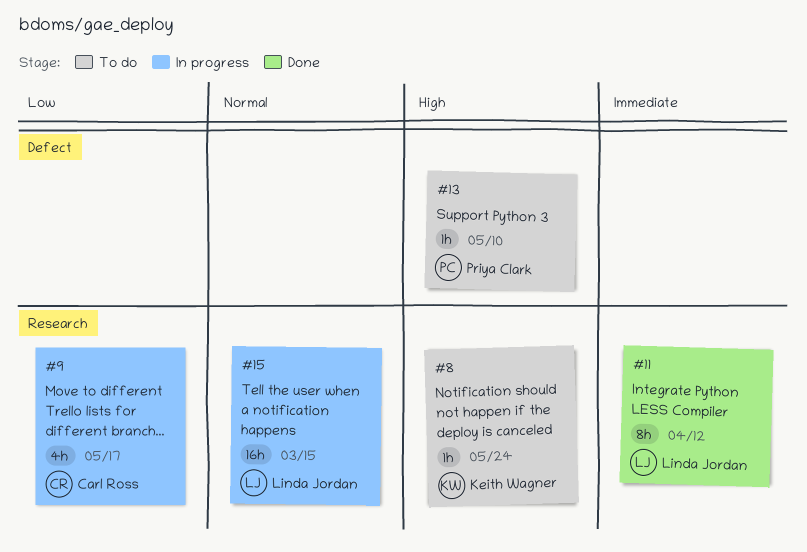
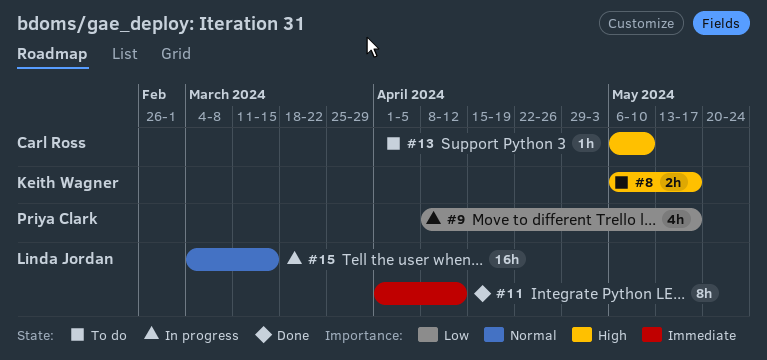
#8, estimate: 1h -> 2h
#8, due: May 24 -> May 17
#9, owner: Carl Ross -> Priya Clark
#13, owner: Priya Clark -> Carl Ross

